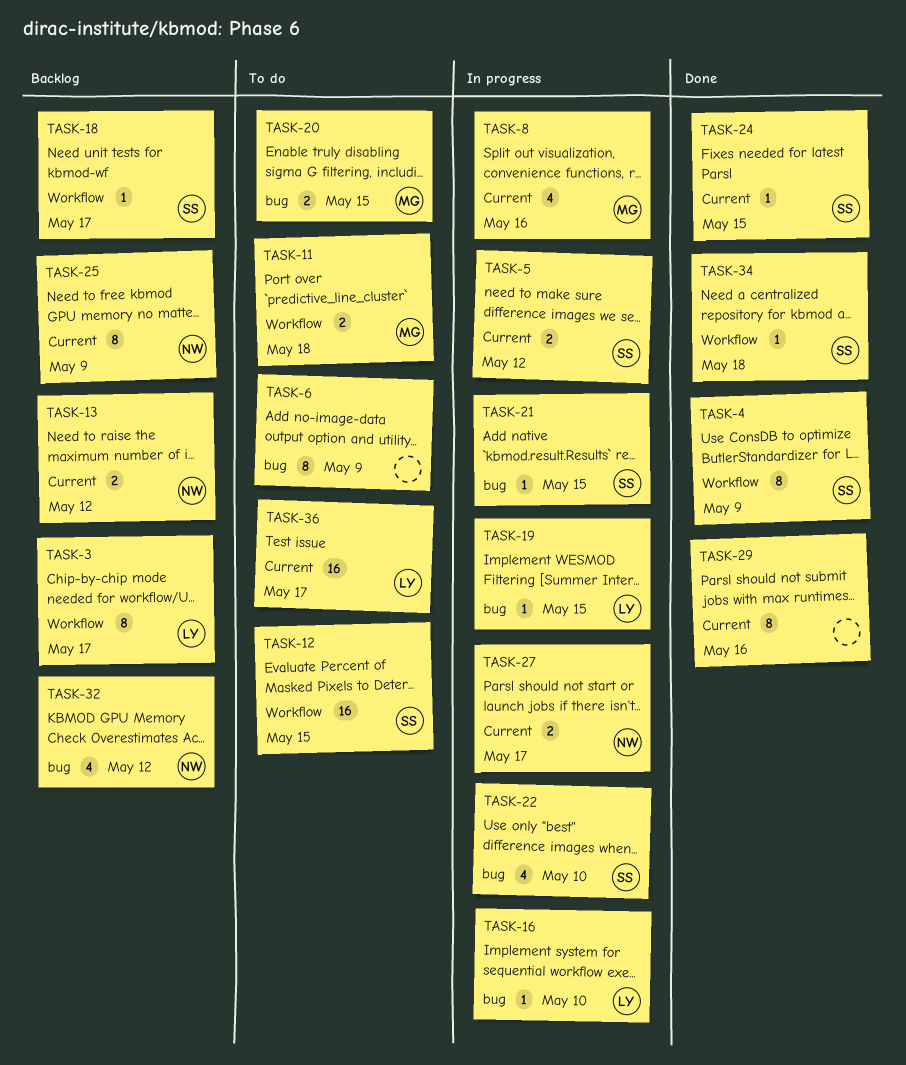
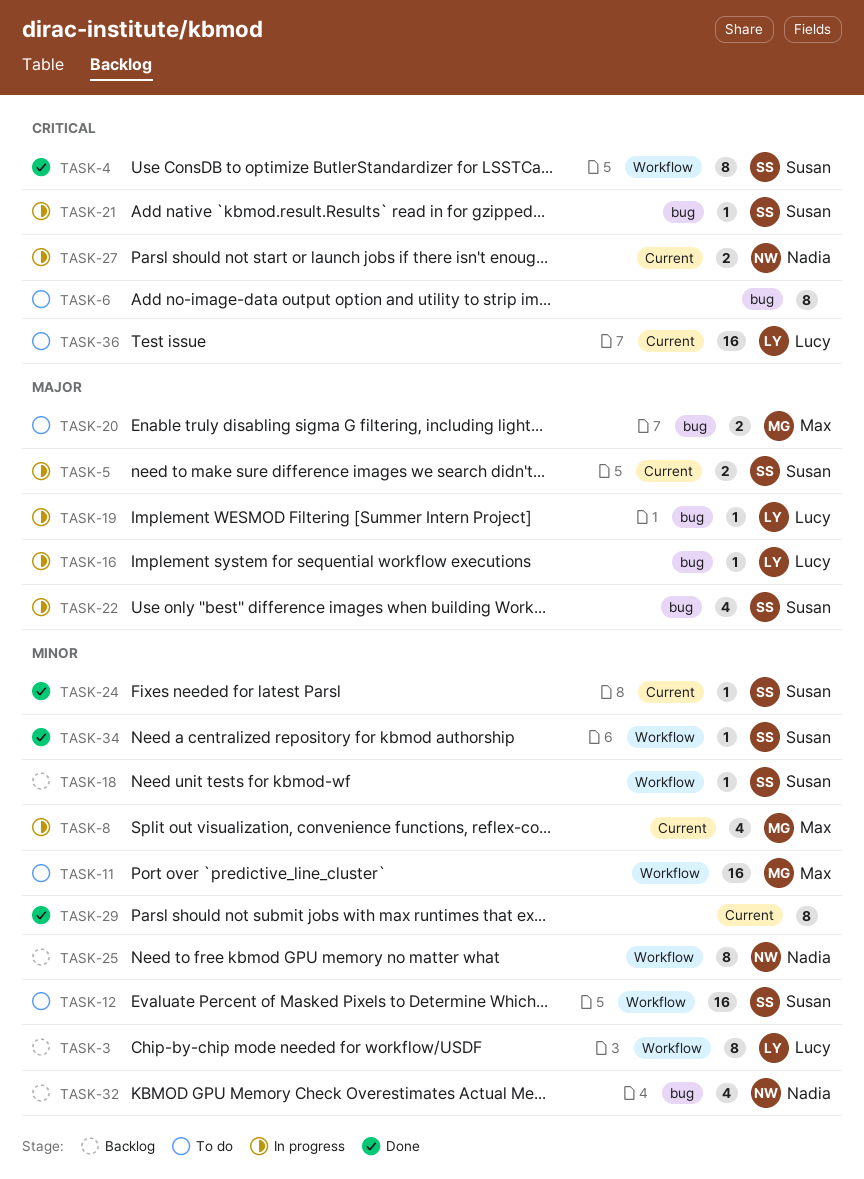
TASK-11, estimate: 2 -> 16
TASK-13: present -> none
TASK-25, label: Current -> Workflow

